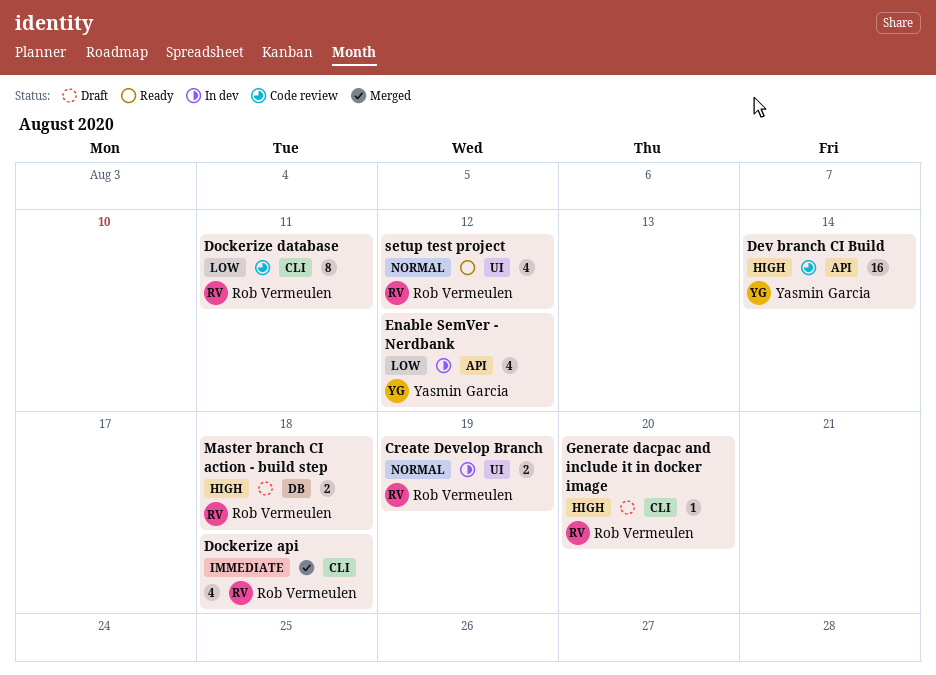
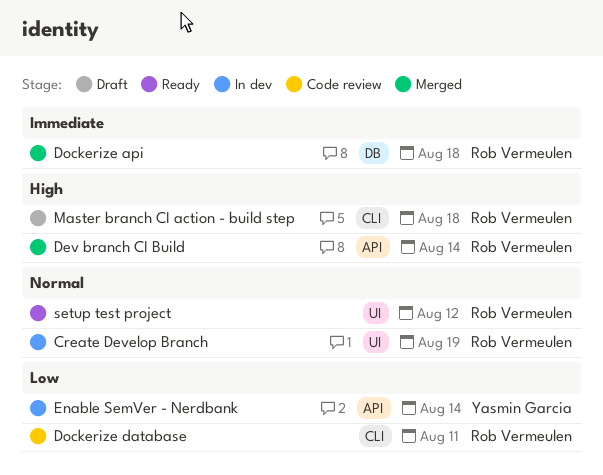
Dev branch CI Build, status: Code review -> Merged
Dev branch CI Build, owner: Yasmin Garcia -> Rob Vermeulen
Dockerize api, label: CLI -> DB
Enable SemVer - Nerdbank, due: Aug 12 -> Aug 14
Generate dacpac and include it in docker image: present -> none
Master branch CI action - build step, label: DB -> CLI

